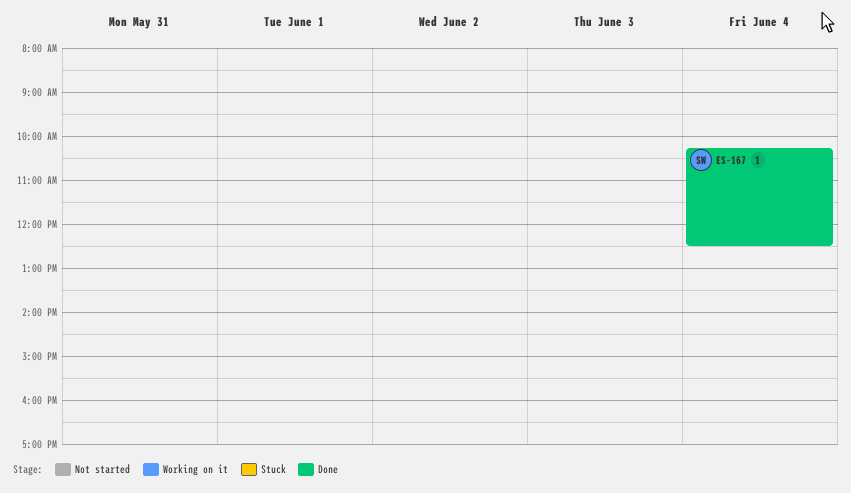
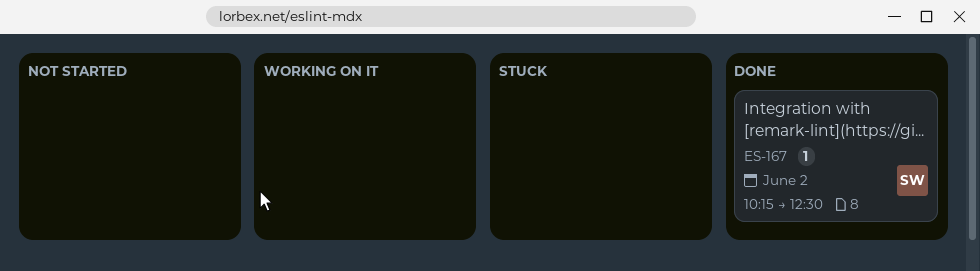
ES-167, day: Jun 4 -> Jun 2

